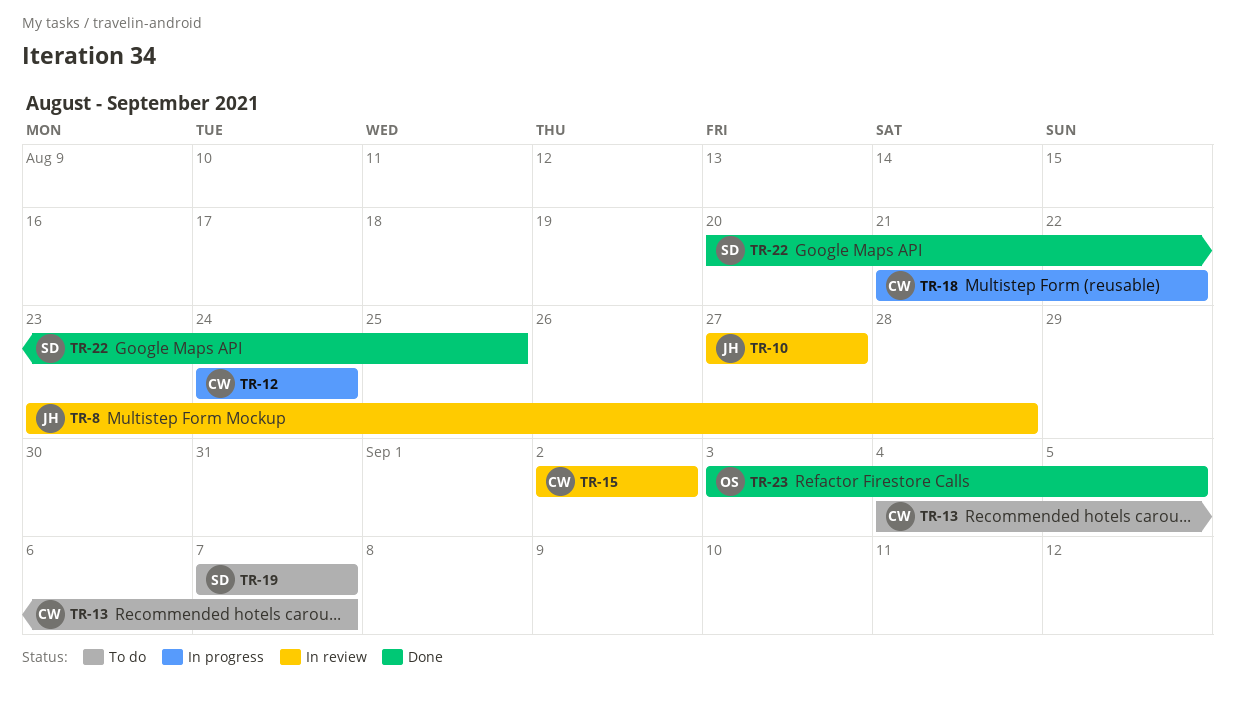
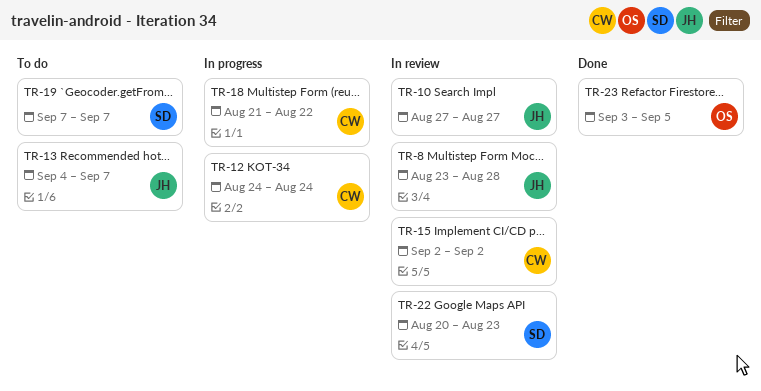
TR-13, owner: CW -> JH
TR-22, status: Done -> In review
TR-22, due: Aug 25 -> Aug 23

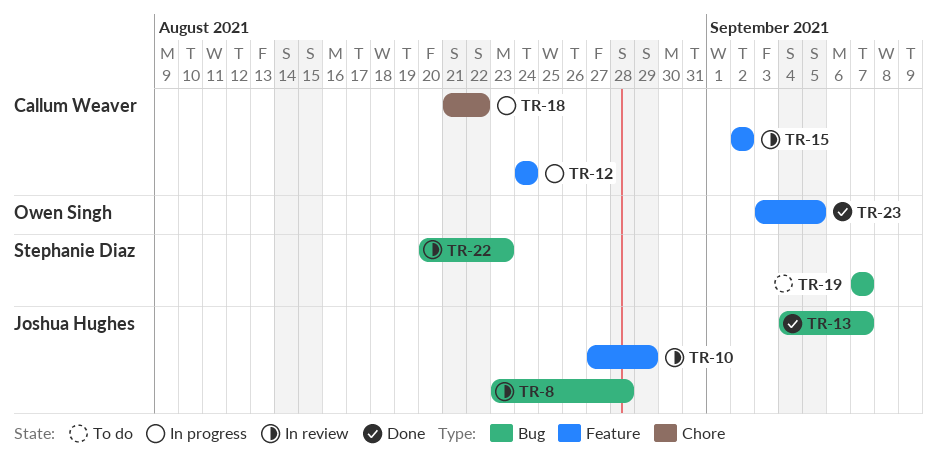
TR-10, due: Aug 27 -> Aug 29
TR-13, status: To do -> Done

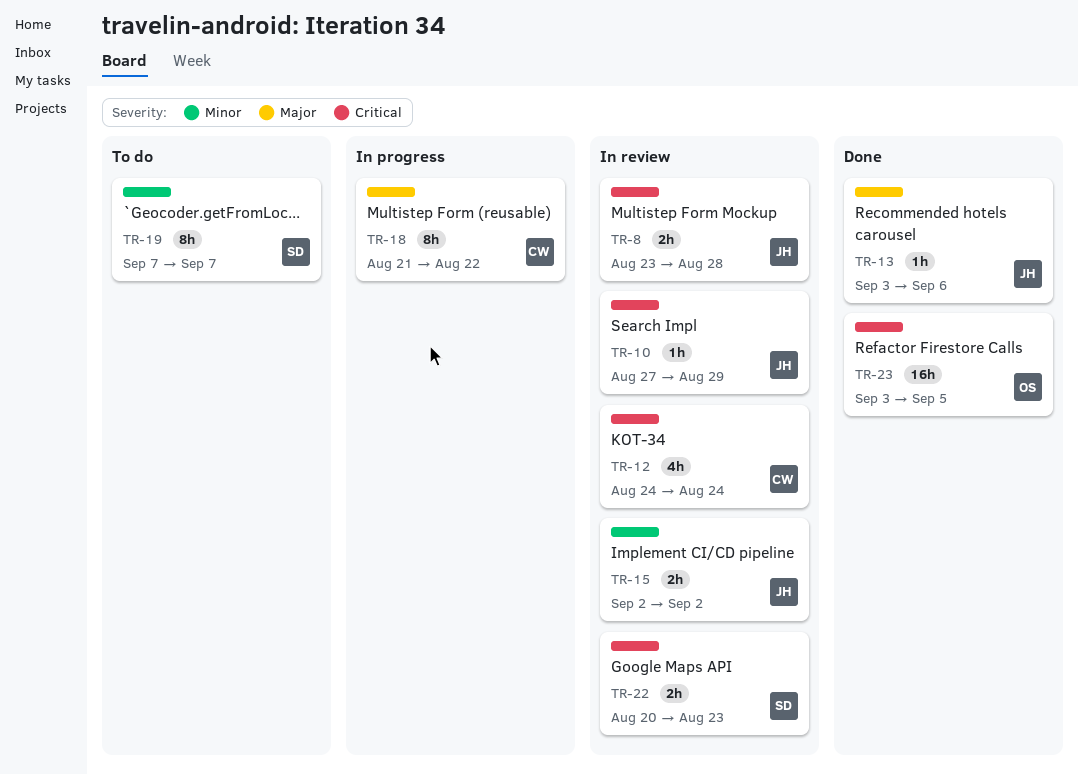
TR-12, status: In progress -> In review
TR-13, start: Sep 4 -> Sep 3
TR-13, due: Sep 7 -> Sep 6
TR-15, owner: Callum Weaver -> Joshua Hughes

